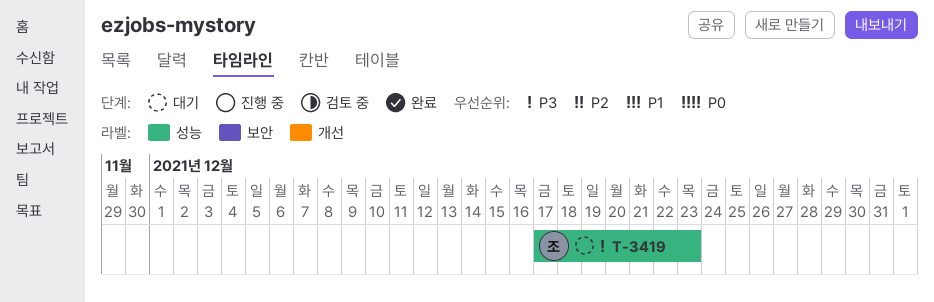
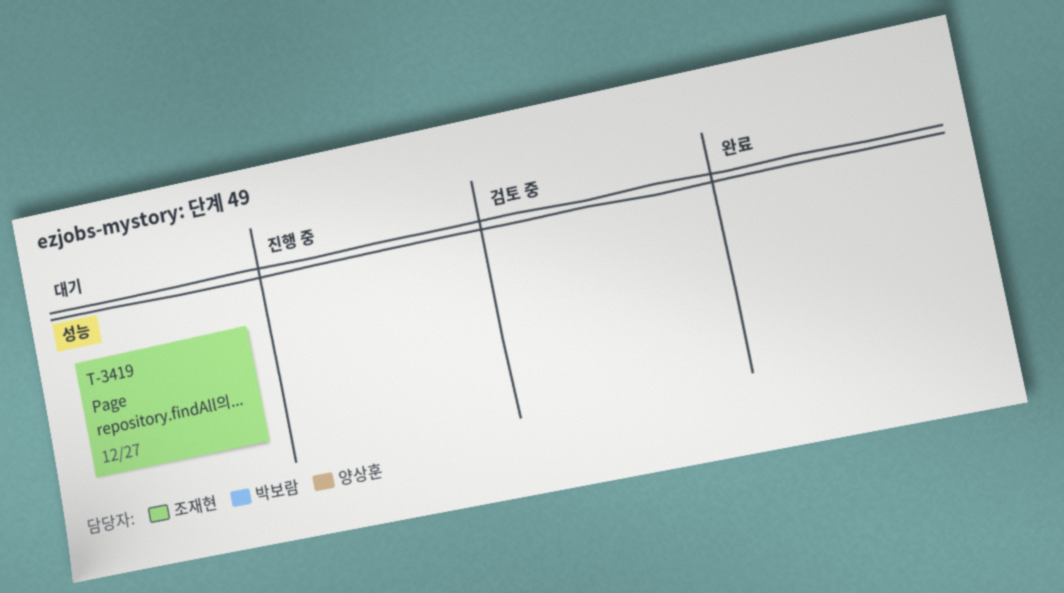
T-3419, due: Dec 23 -> Dec 27

